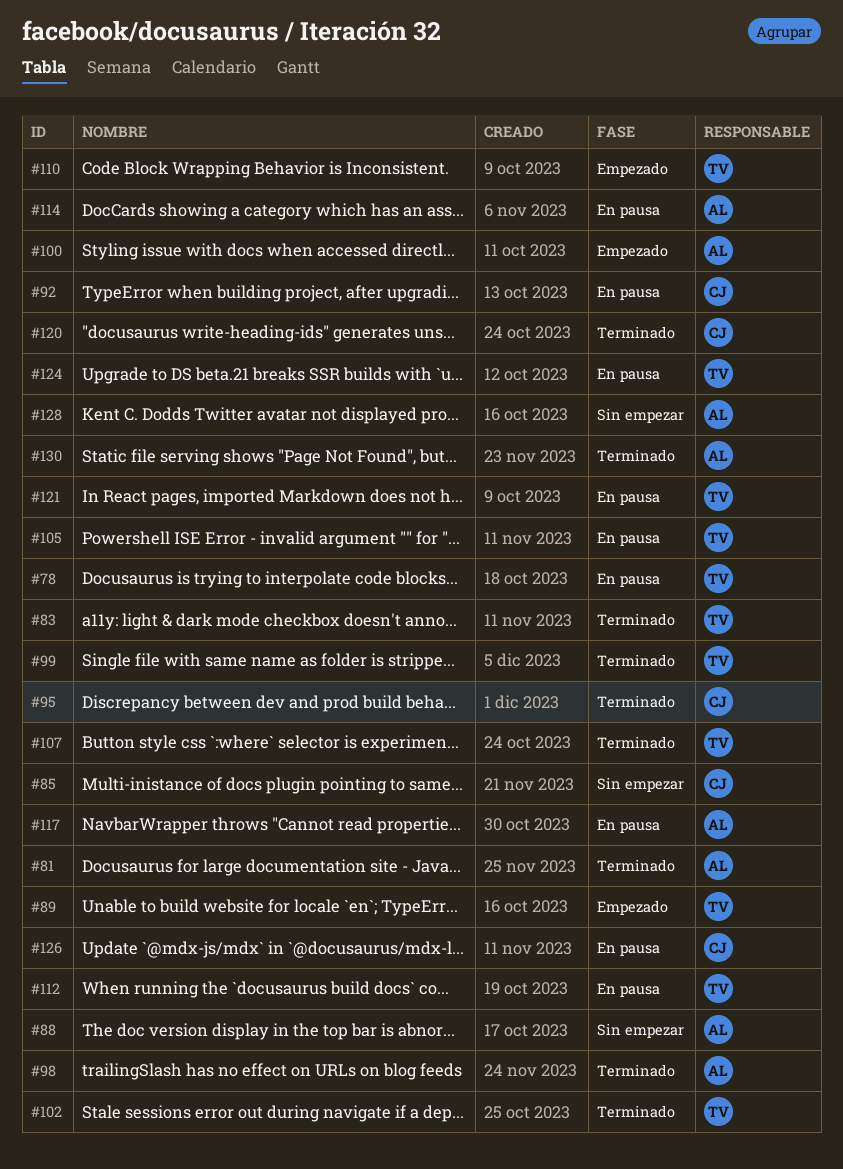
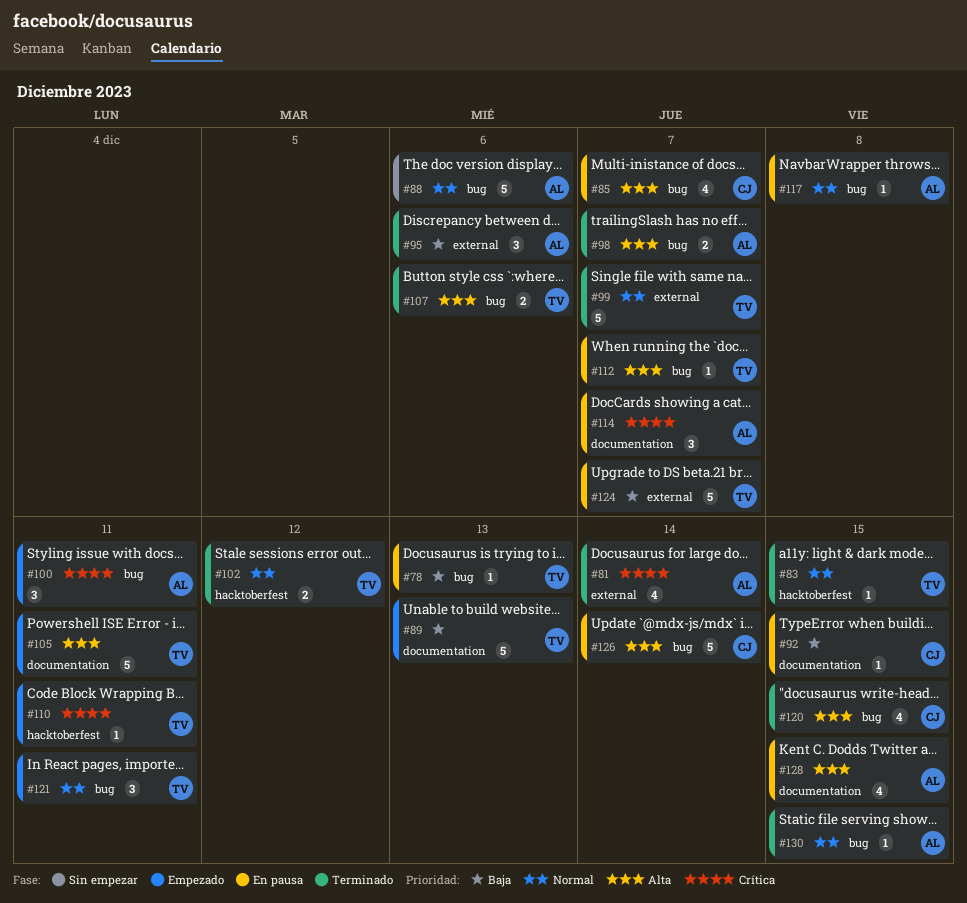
#85, status: Sin empezar -> En pausa
#95, owner: CJ -> AL
#105, status: En pausa -> Empezado
#121, status: En pausa -> Empezado
#128, status: Sin empezar -> En pausa

